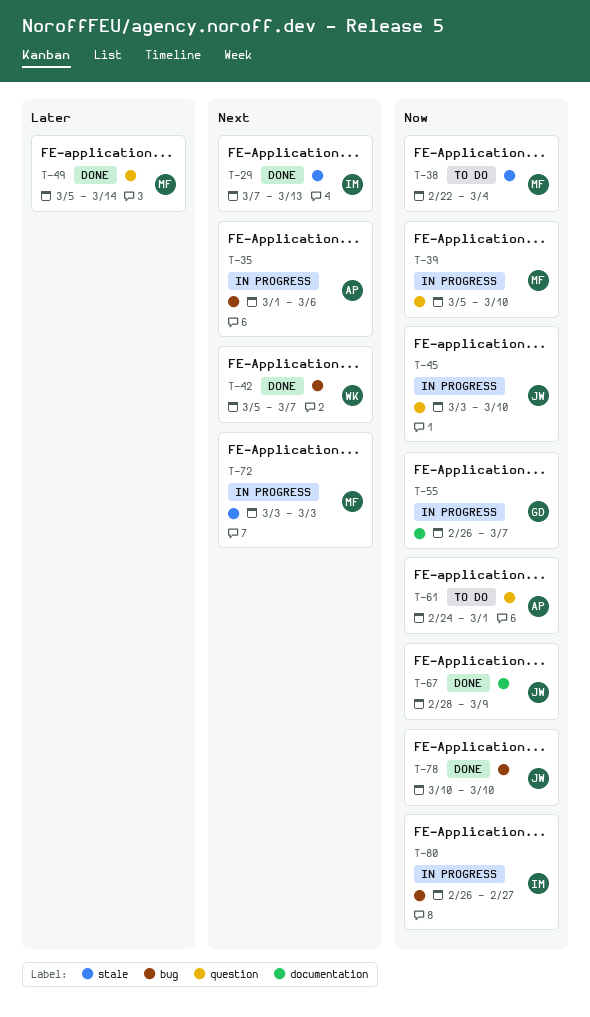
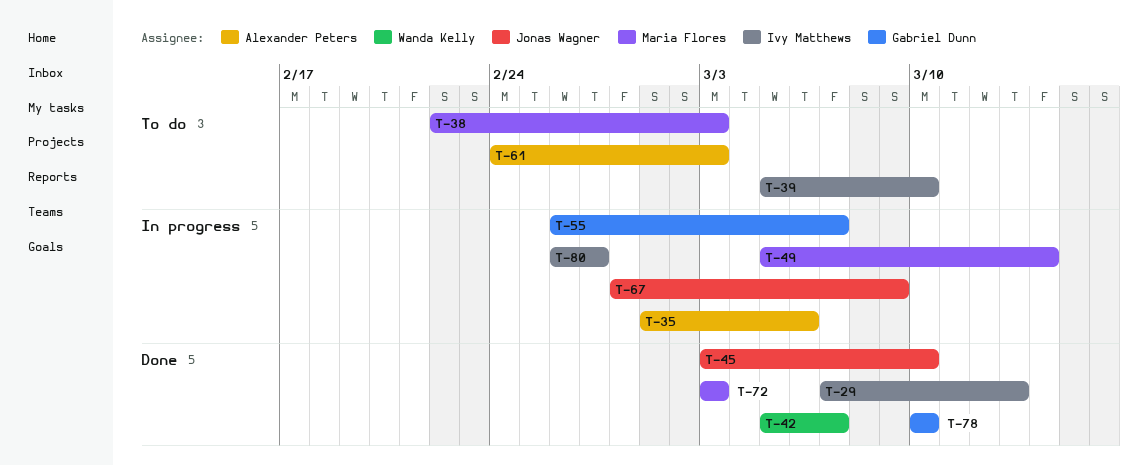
T-38, due: Mar 4 -> Mar 3
T-39, status: In progress -> To do
T-39, owner: Maria Flores -> Ivy Matthews
T-45, status: In progress -> Done
T-49, status: Done -> In progress
T-61, due: Mar 1 -> Mar 3
T-67, status: Done -> In progress
T-72, status: In progress -> Done
T-78, owner: Jonas Wagner -> Gabriel Dunn

